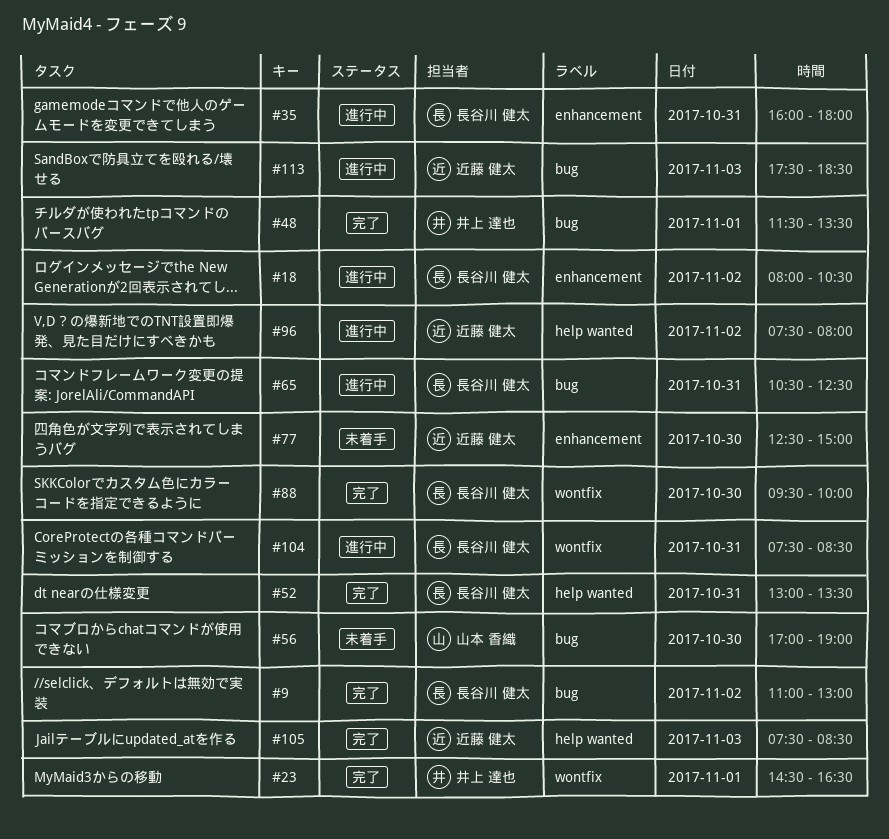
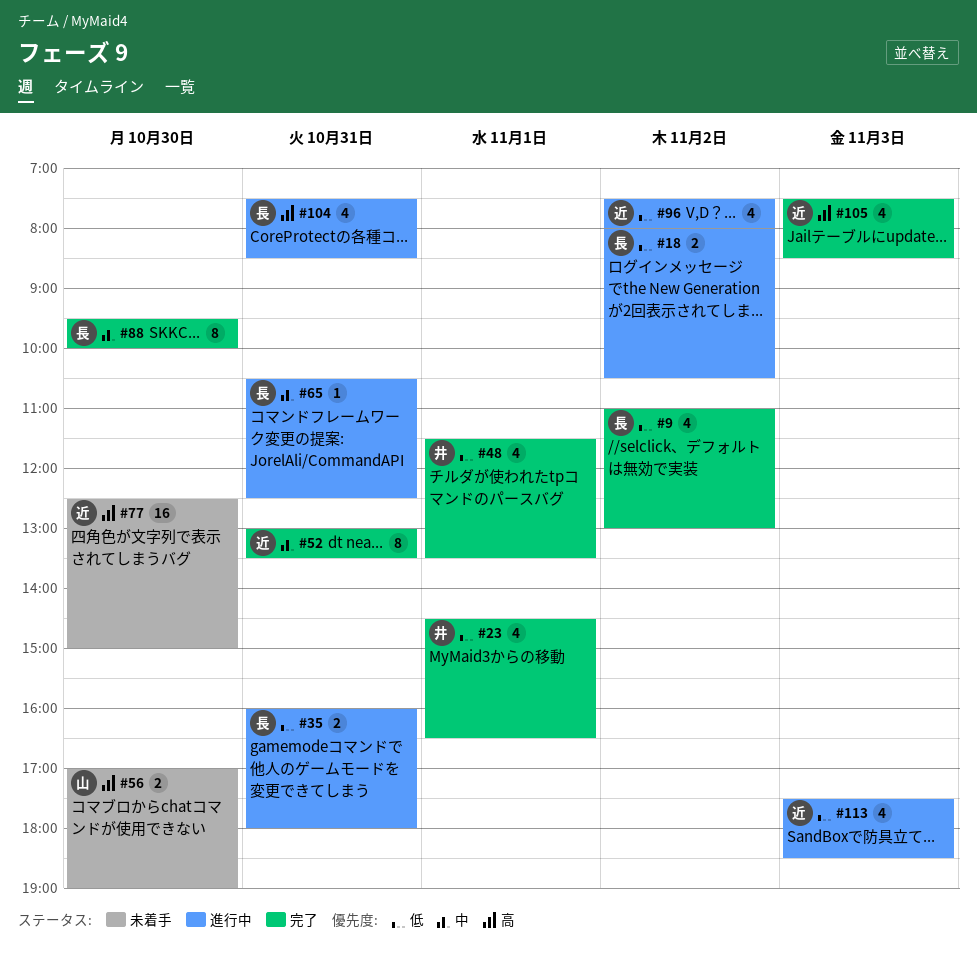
#52, owner: 長谷川 健太 -> 近藤 健太

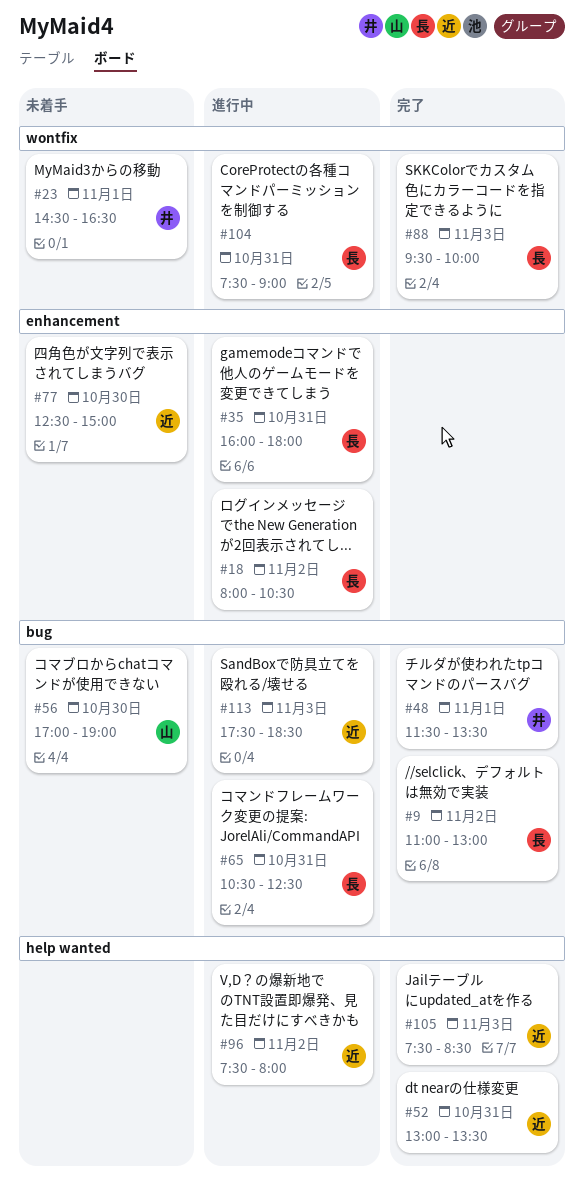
#23, status: 完了 -> 未着手
#88, day: Oct 30 -> Nov 3
#104, ends: 08:30 -> 09:00

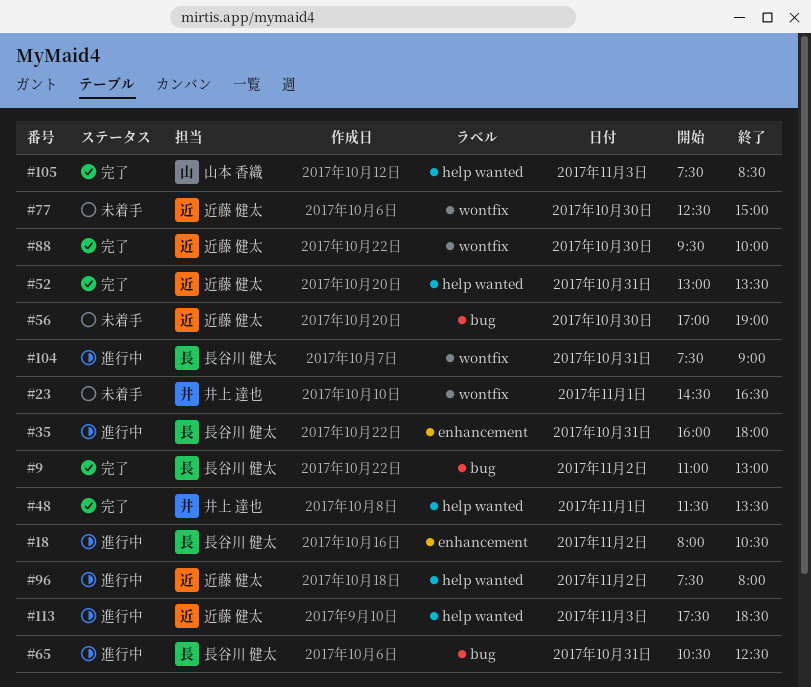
#48, label: bug -> help wanted
#56, owner: 山本 香織 -> 近藤 健太
#77, label: enhancement -> wontfix
#88, owner: 長谷川 健太 -> 近藤 健太
#88, day: Nov 3 -> Oct 30
#105, owner: 近藤 健太 -> 山本 香織
#113, label: bug -> help wanted

